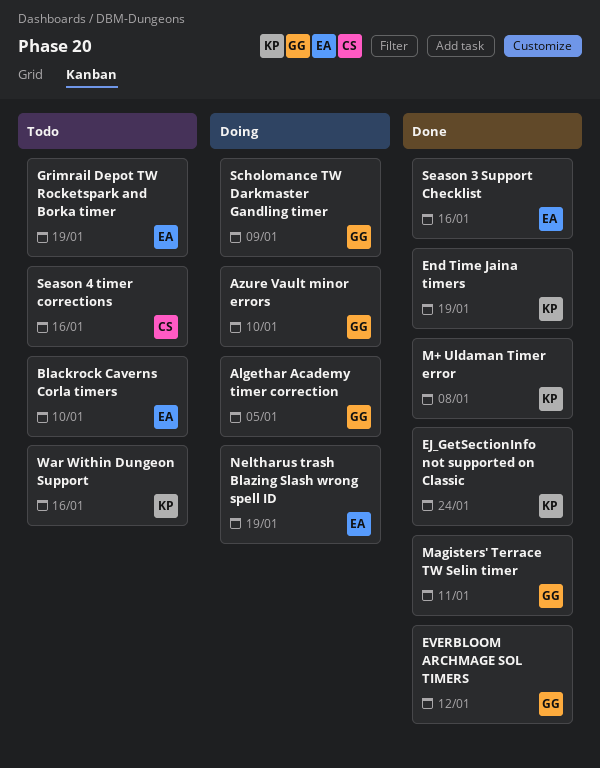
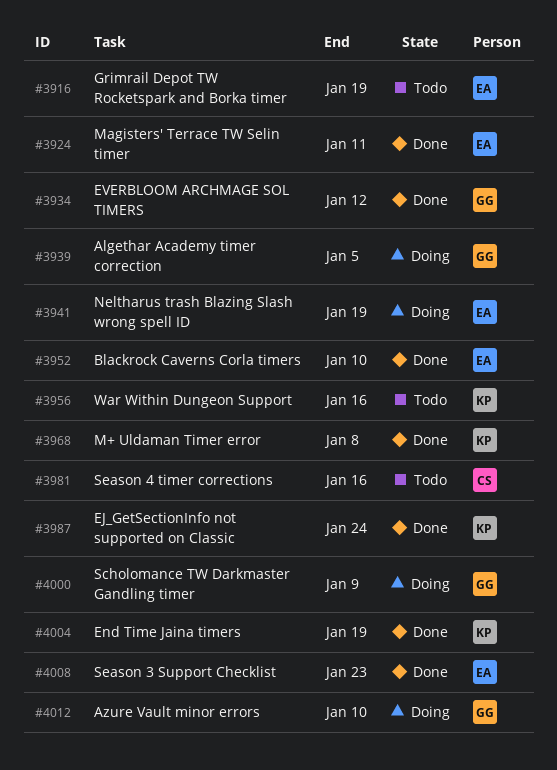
Blackrock Caverns Corla timers, status: Todo -> Done
Magisters' Terrace TW Selin timer, owner: GG -> EA
Season 3 Support Checklist, due: Jan 16 -> Jan 23

